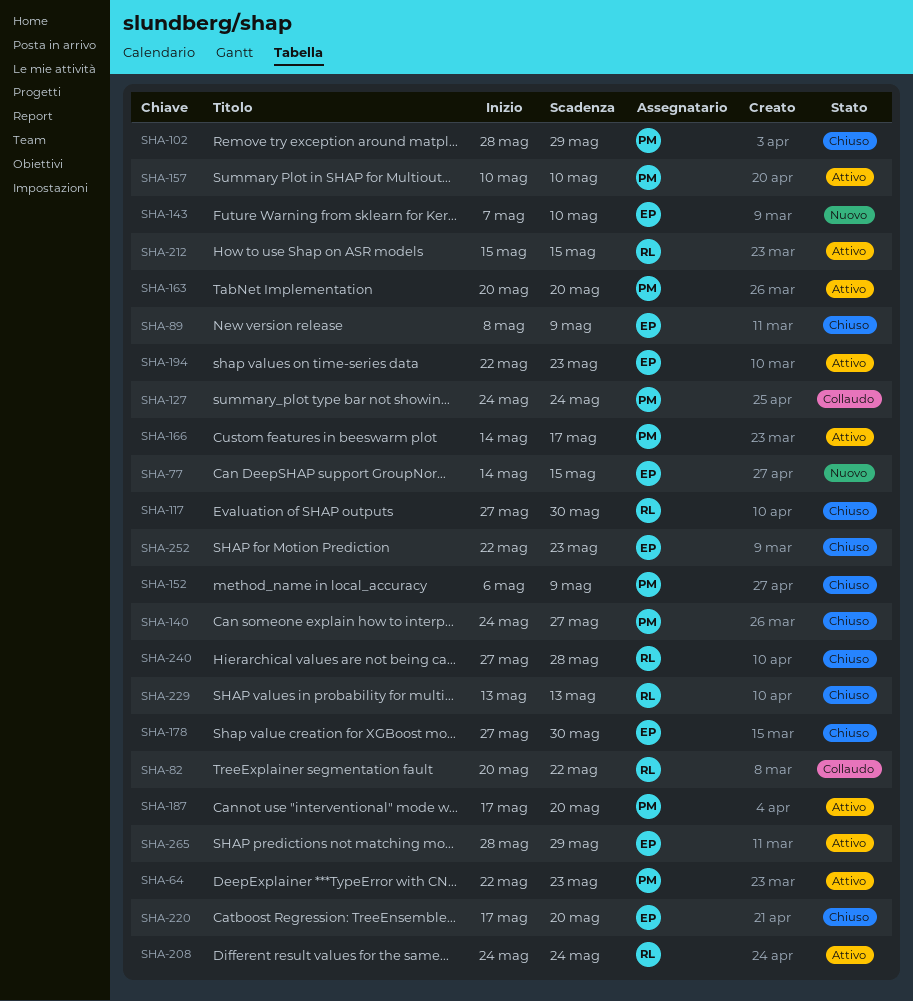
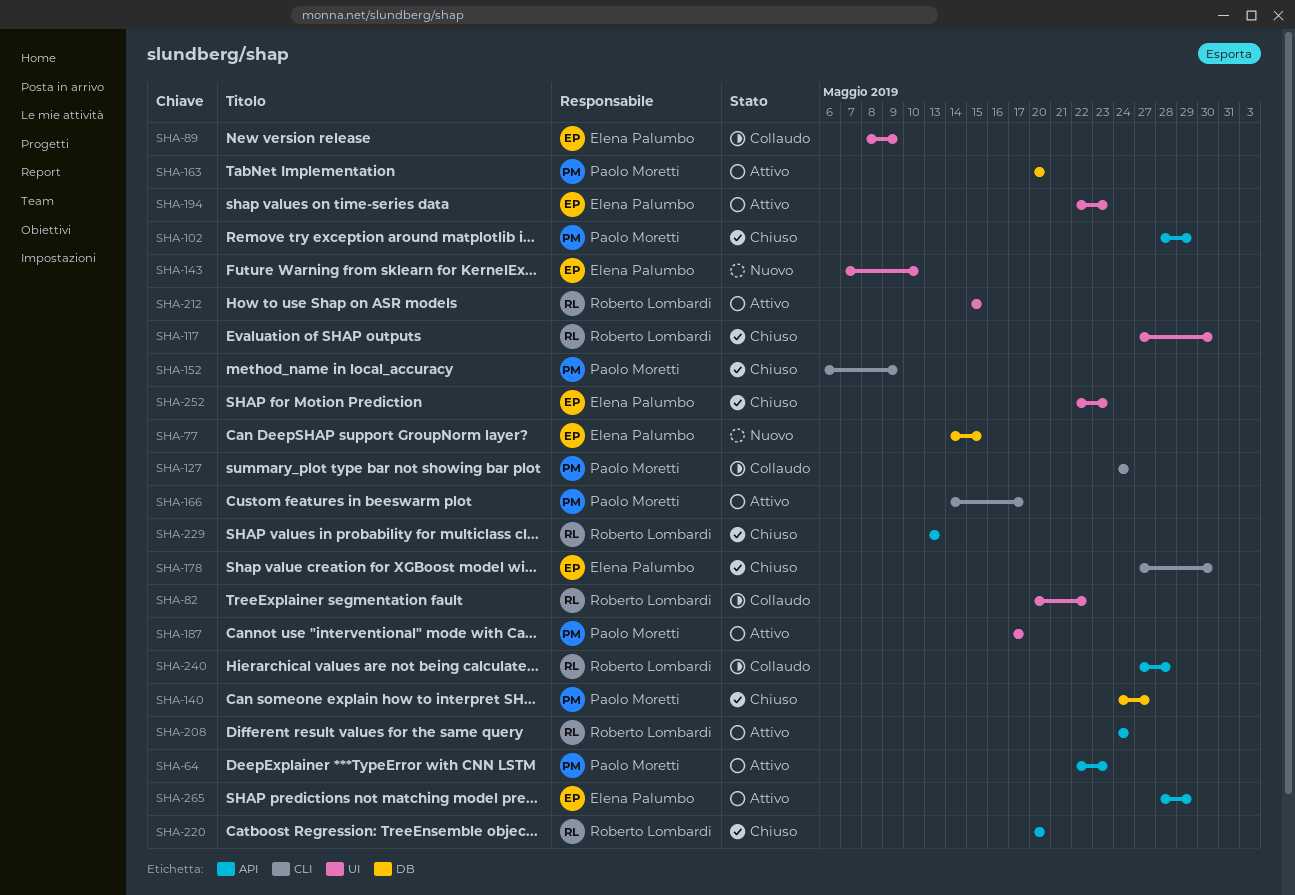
SHA-89, status: Chiuso -> Collaudo
SHA-157: present -> none
SHA-187, due: May 20 -> May 17
SHA-220, owner: Elena Palumbo -> Roberto Lombardi
SHA-220, start: May 17 -> May 20
SHA-240, status: Chiuso -> Collaudo

